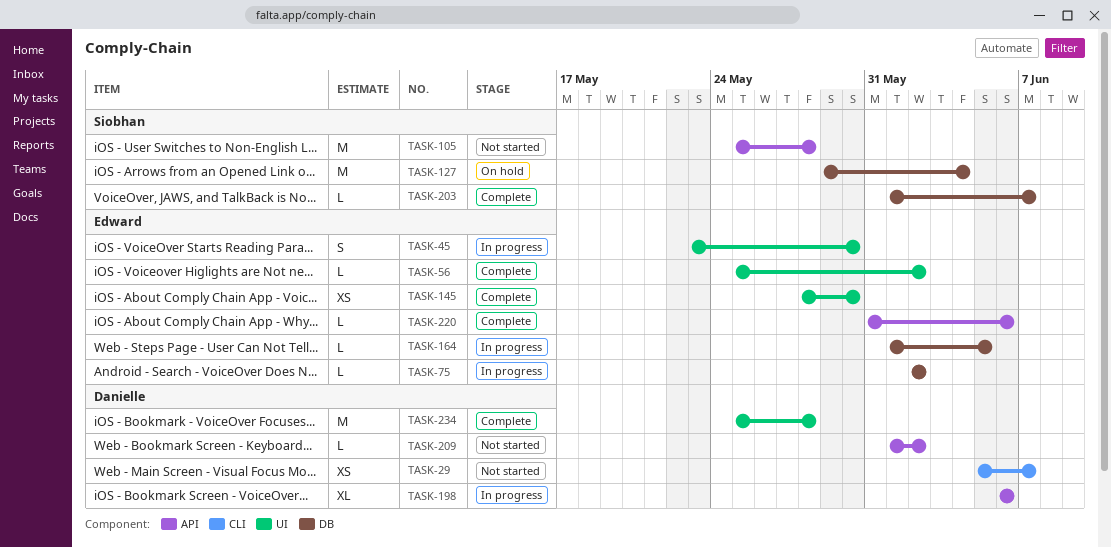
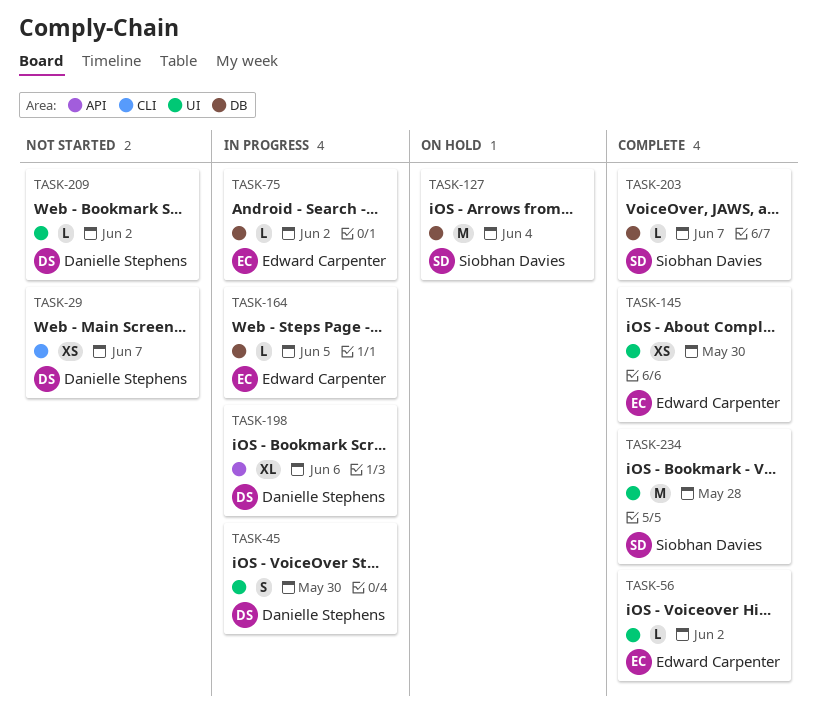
TASK-45, owner: Edward Carpenter -> Danielle Stephens
TASK-105: present -> none
TASK-209, label: API -> UI
TASK-220: present -> none
TASK-234, owner: Danielle Stephens -> Siobhan Davies

